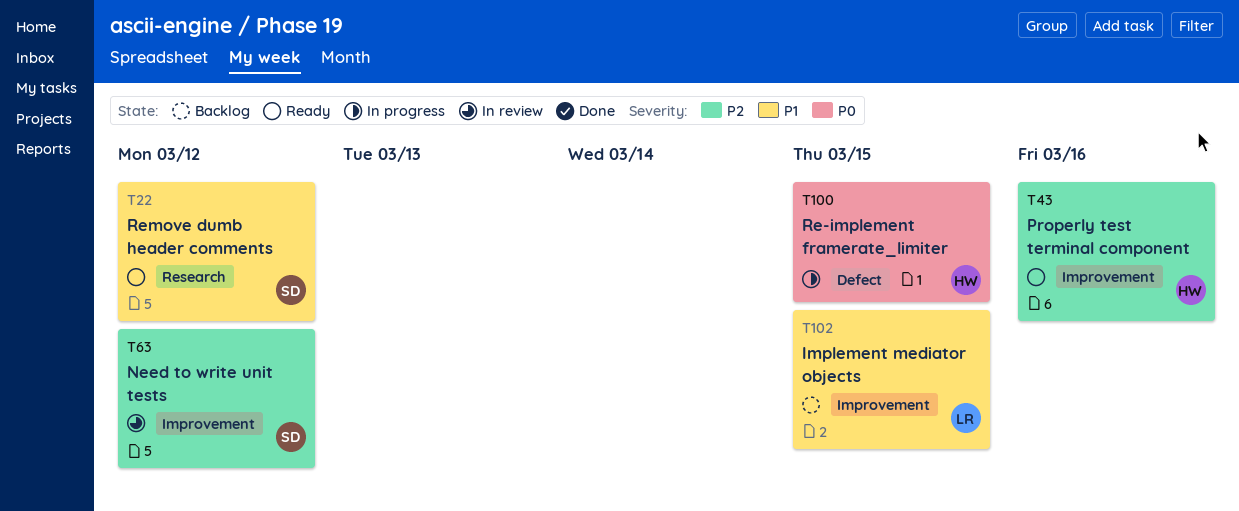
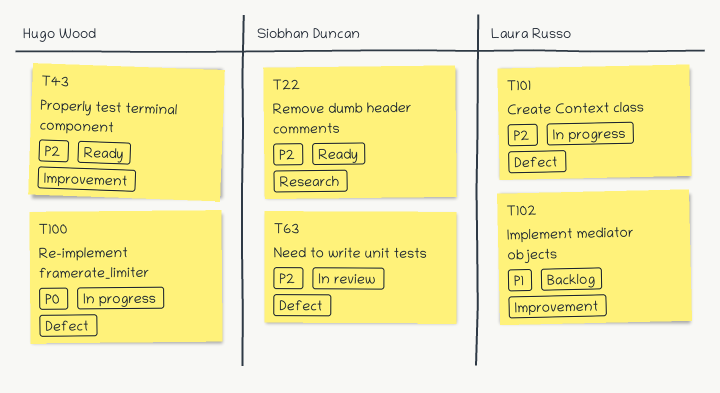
T22, priority: P1 -> P2
T63, label: Improvement -> Defect
T101: none -> present

